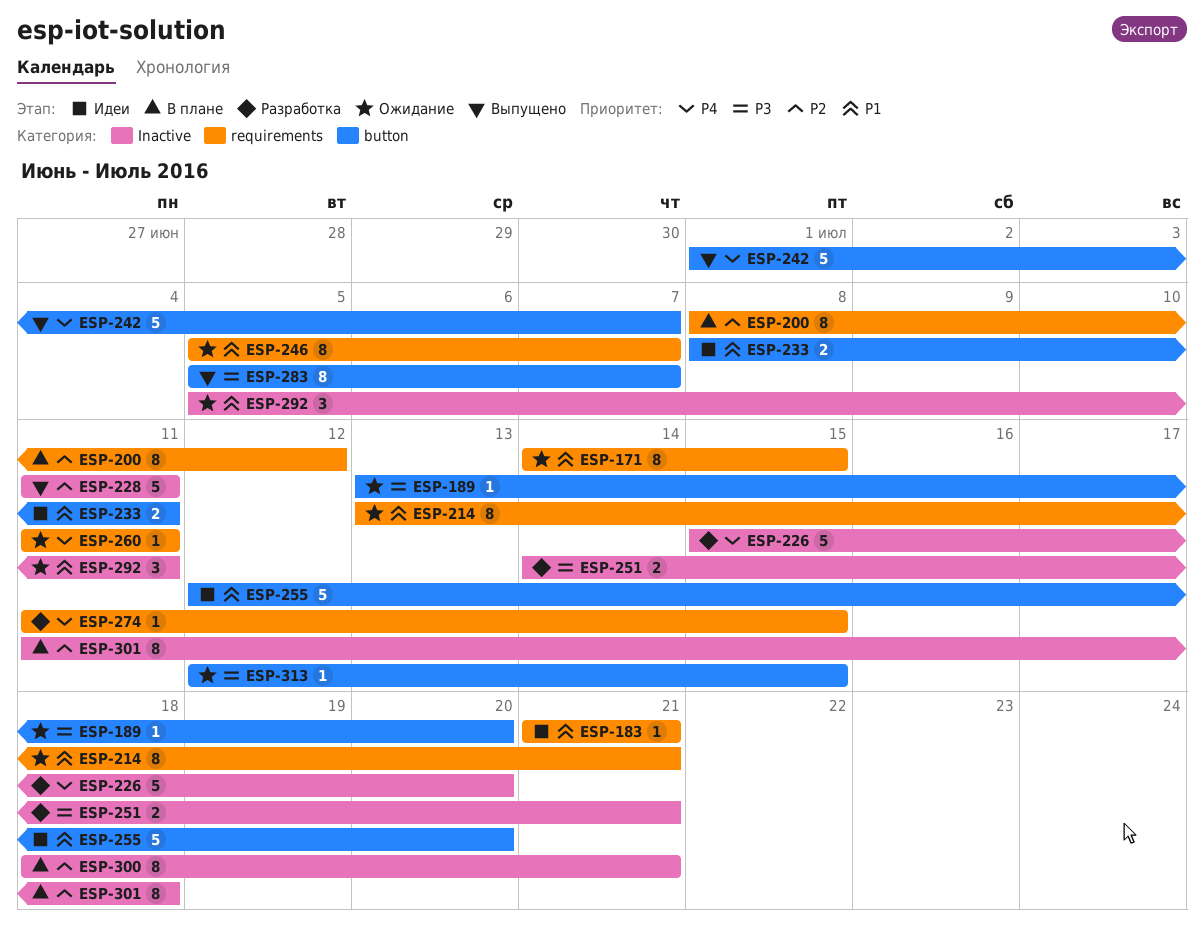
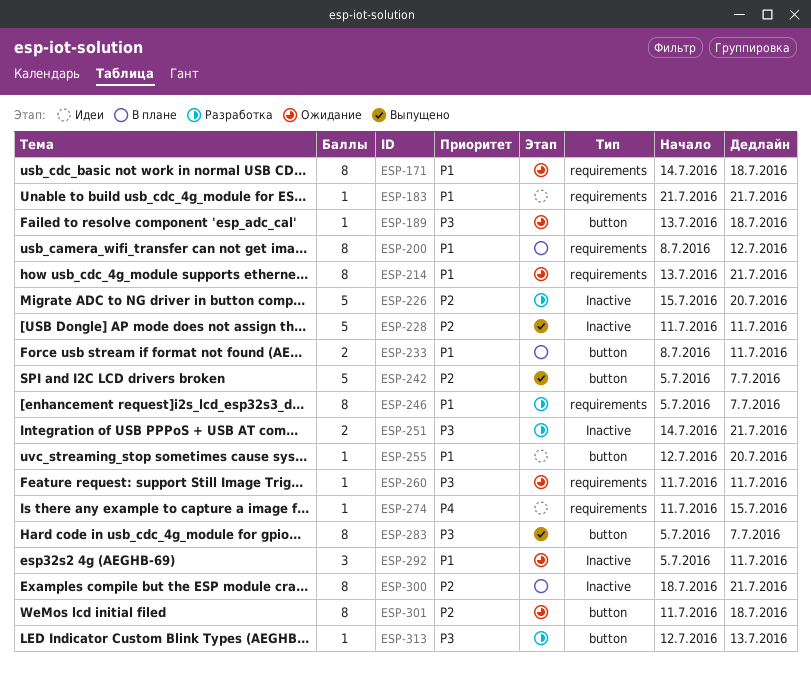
ESP-171, due: Jul 15 -> Jul 18
ESP-189, due: Jul 20 -> Jul 18
ESP-200, priority: P2 -> P1
ESP-226, priority: P4 -> P2
ESP-233, status: Идеи -> В плане
ESP-242, priority: P4 -> P2
ESP-242, start: Jul 1 -> Jul 5
ESP-246, status: Ожидание -> Разработка
ESP-255, estimate: 5 -> 1
ESP-260, priority: P4 -> P3
ESP-274, status: Разработка -> Идеи
ESP-301, status: В плане -> Ожидание
ESP-301, label: Inactive -> button
ESP-313, status: Ожидание -> Разработка
ESP-313, due: Jul 15 -> Jul 13

